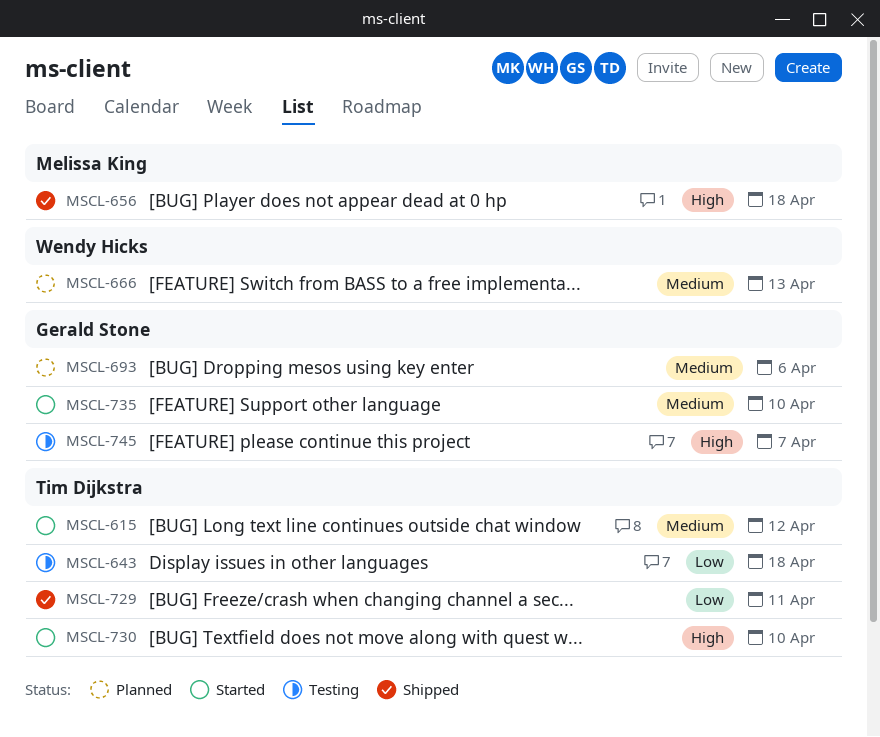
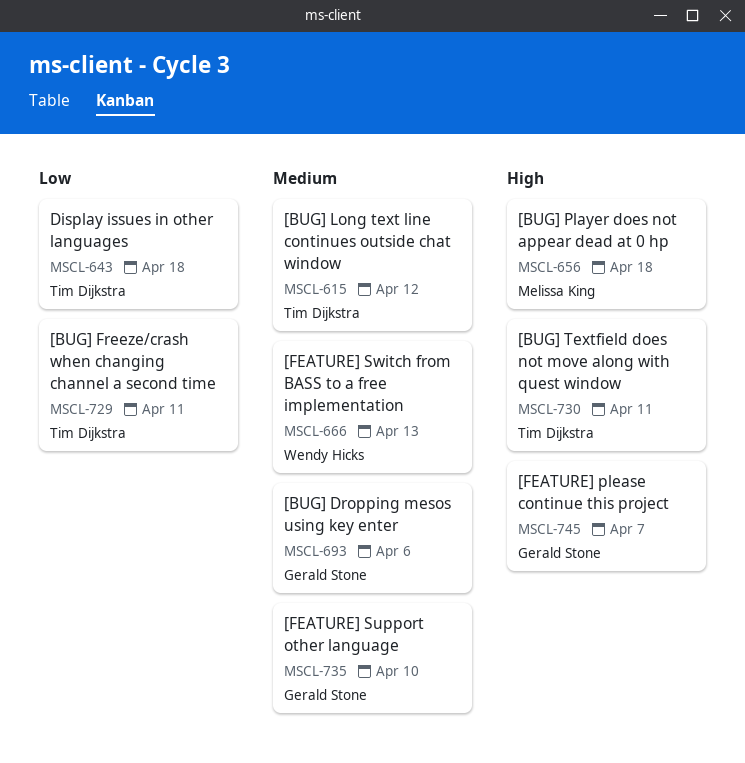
MSCL-730, due: Apr 10 -> Apr 11

